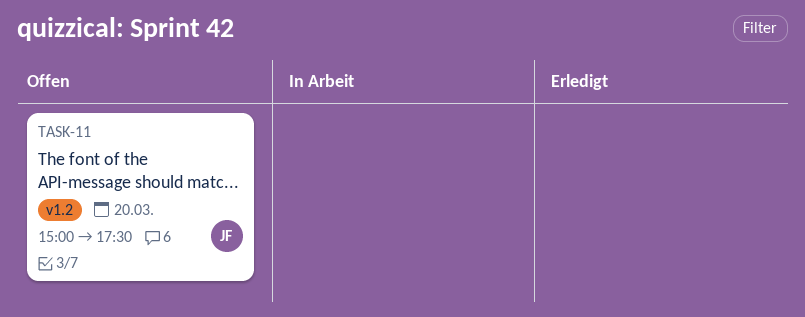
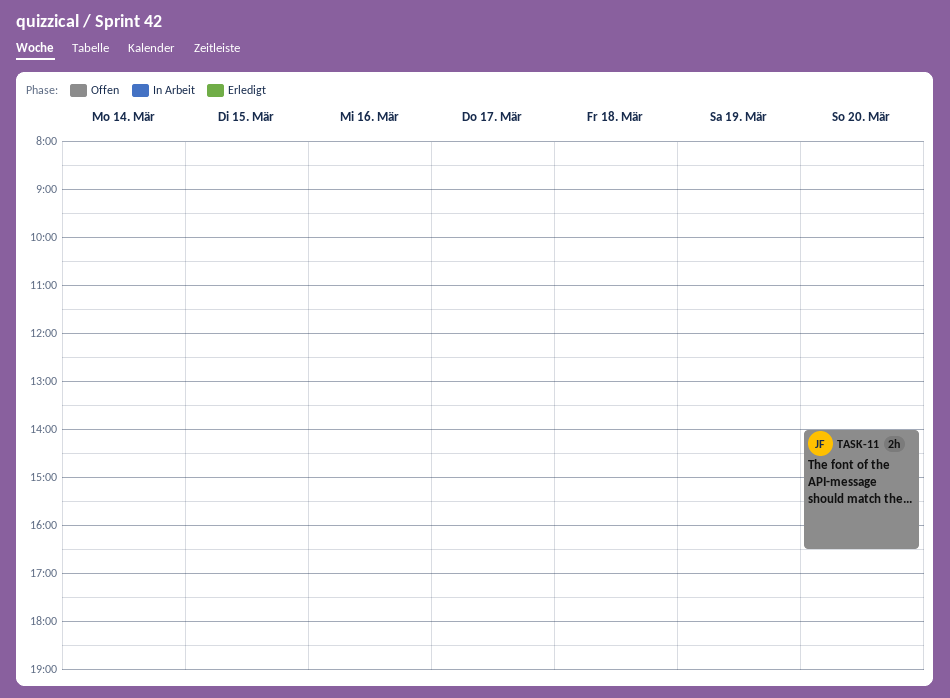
TASK-11, begins: 15:00 -> 14:00
TASK-11, ends: 17:30 -> 16:30

